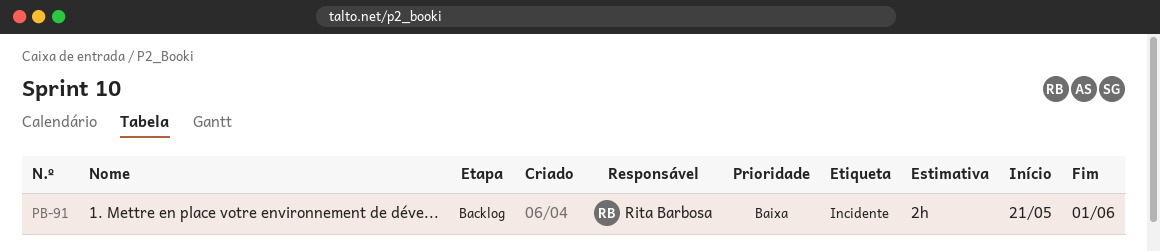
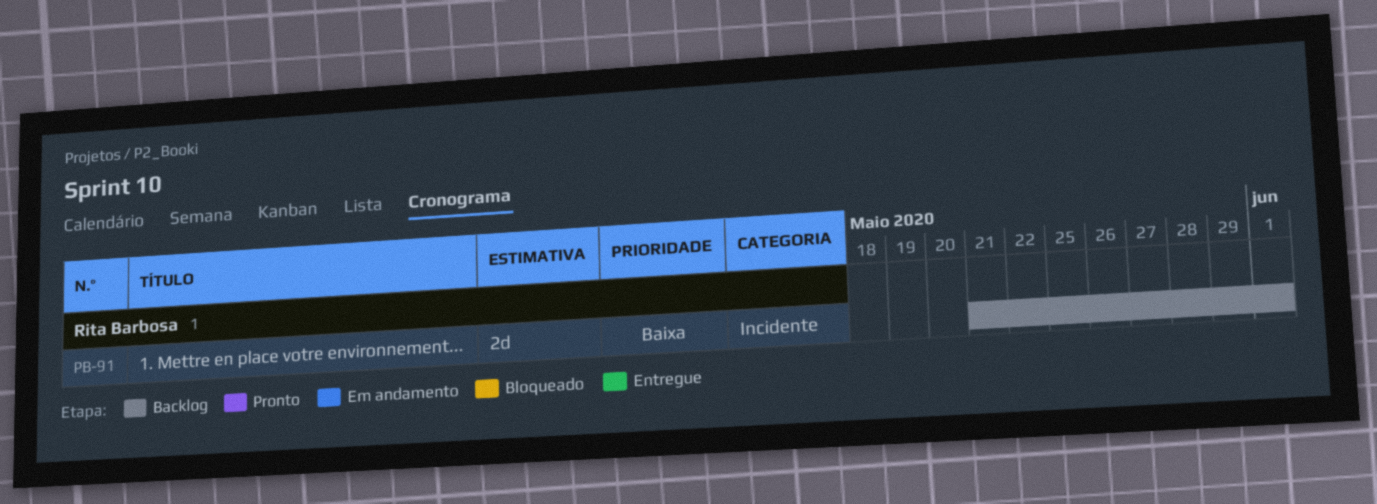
PB-91, estimate: 2h -> 2d

